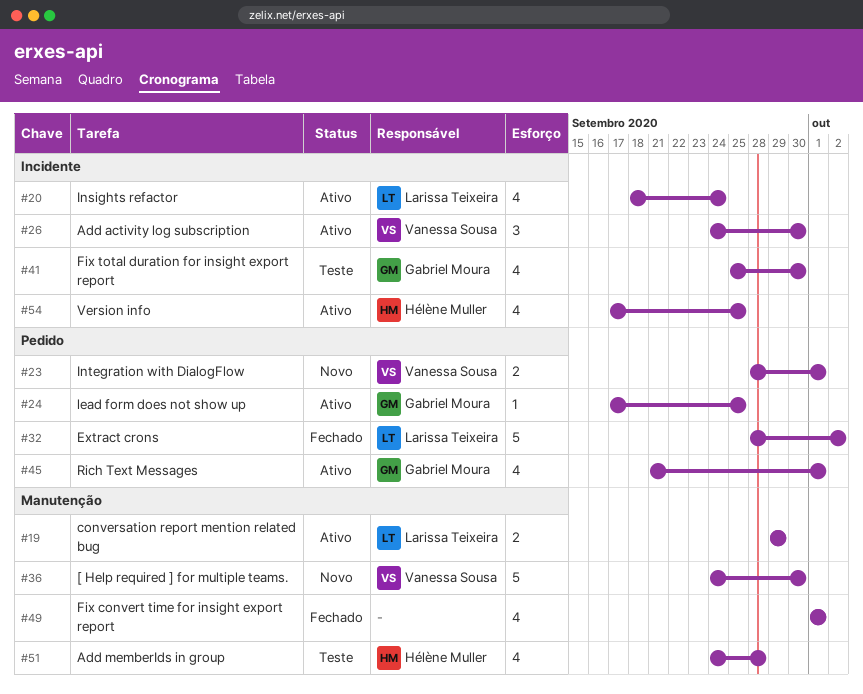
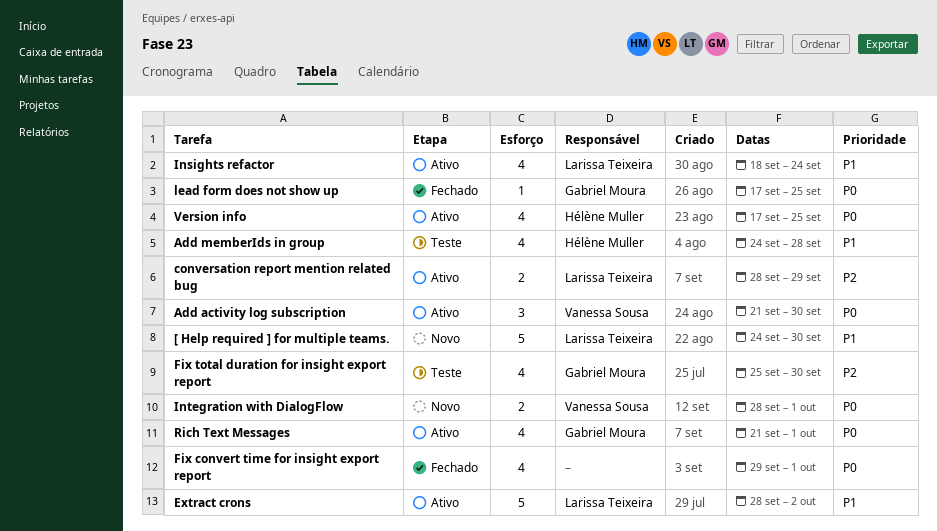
[ Help required ] for multiple teams., owner: Vanessa Sousa -> Larissa Teixeira
Add activity log subscription, start: Sep 24 -> Sep 21
conversation report mention related bug, start: Sep 29 -> Sep 28
Extract crons, status: Fechado -> Ativo
Fix convert time for insight export report, start: Oct 1 -> Sep 29
lead form does not show up, status: Ativo -> Fechado

